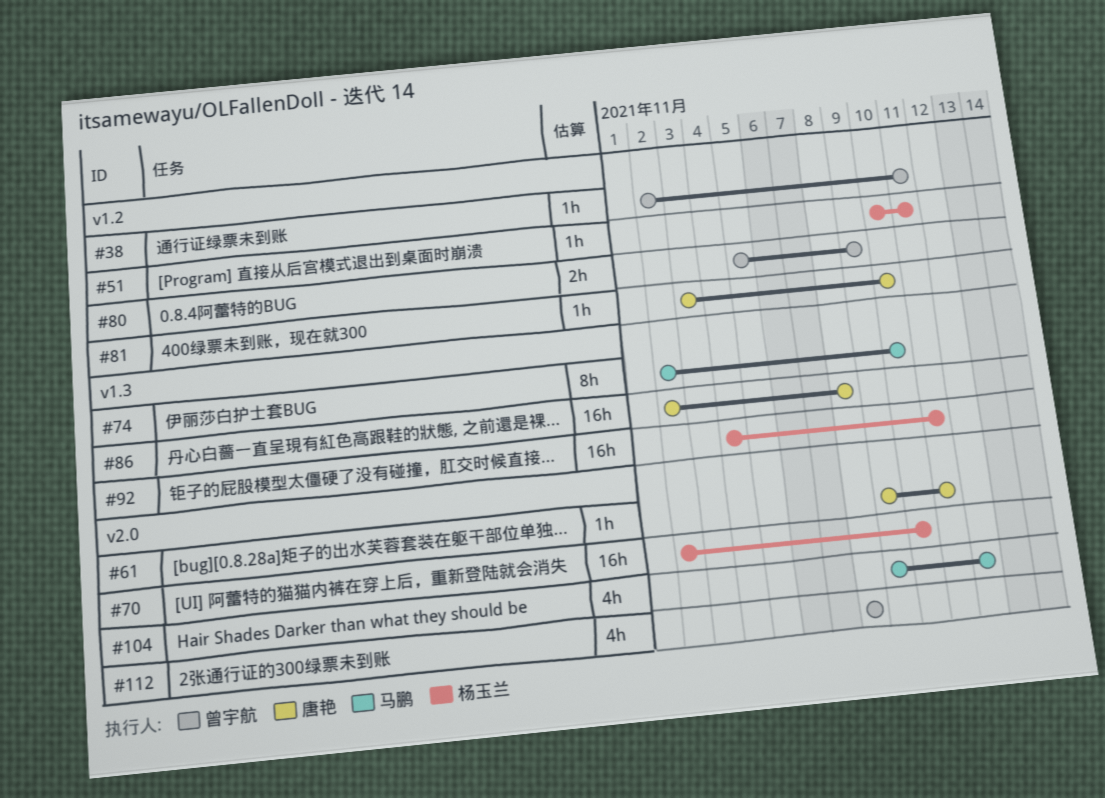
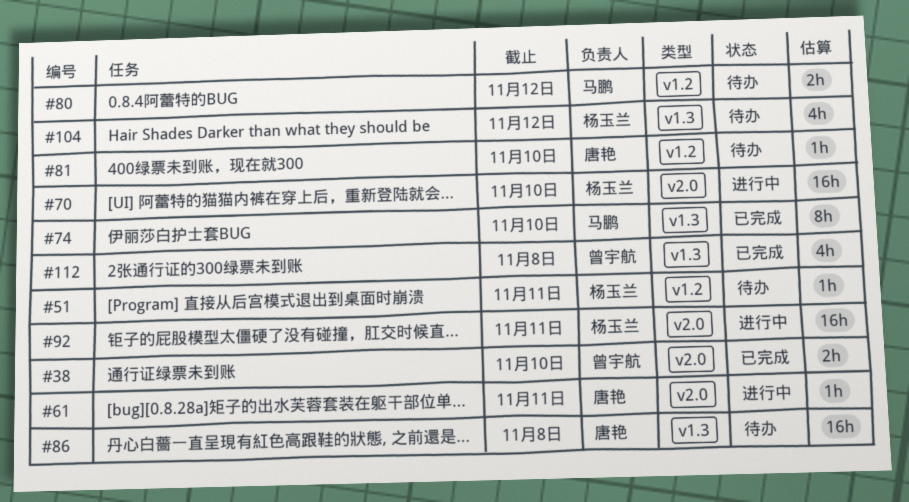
#38, label: v1.2 -> v2.0
#38, estimate: 1h -> 2h
#38, due: Nov 11 -> Nov 10
#80, owner: 曾宇航 -> 马鹏
#80, due: Nov 9 -> Nov 12
#92, label: v1.3 -> v2.0
#104, owner: 马鹏 -> 杨玉兰
#104, label: v2.0 -> v1.3
#112, label: v2.0 -> v1.3

